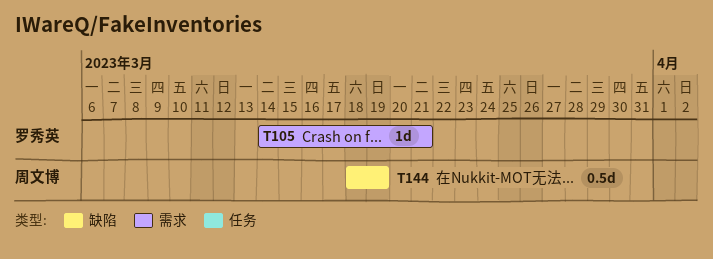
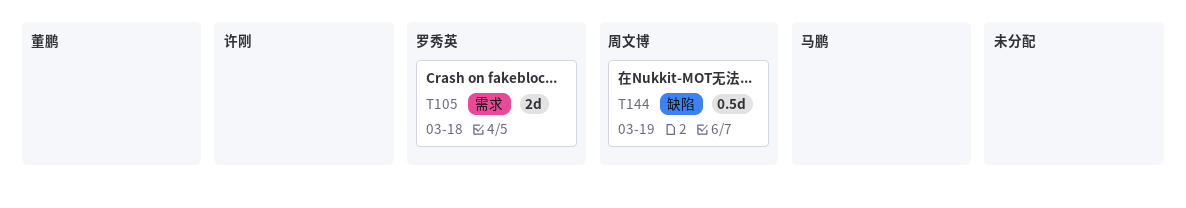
T105, estimate: 1d -> 2d
T105, due: Mar 21 -> Mar 18

